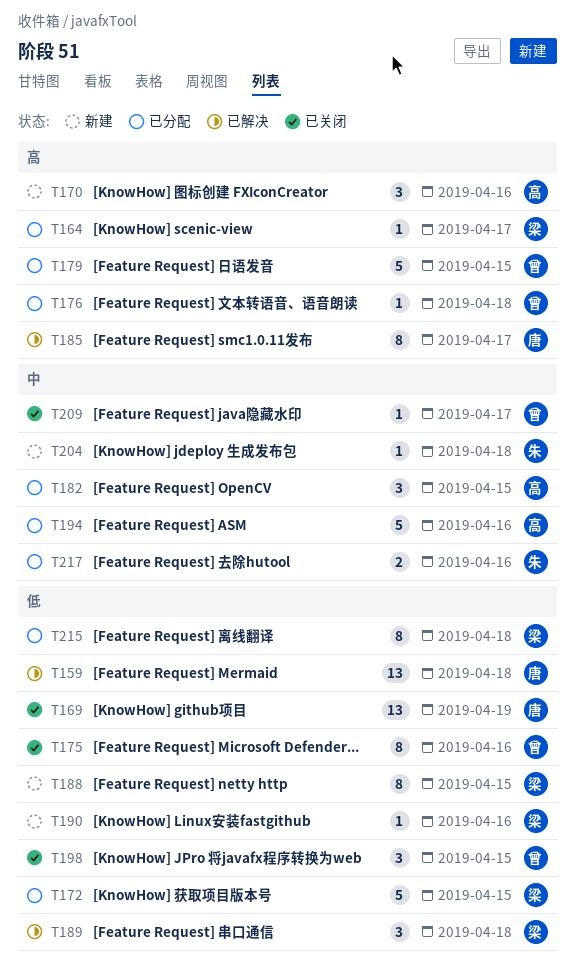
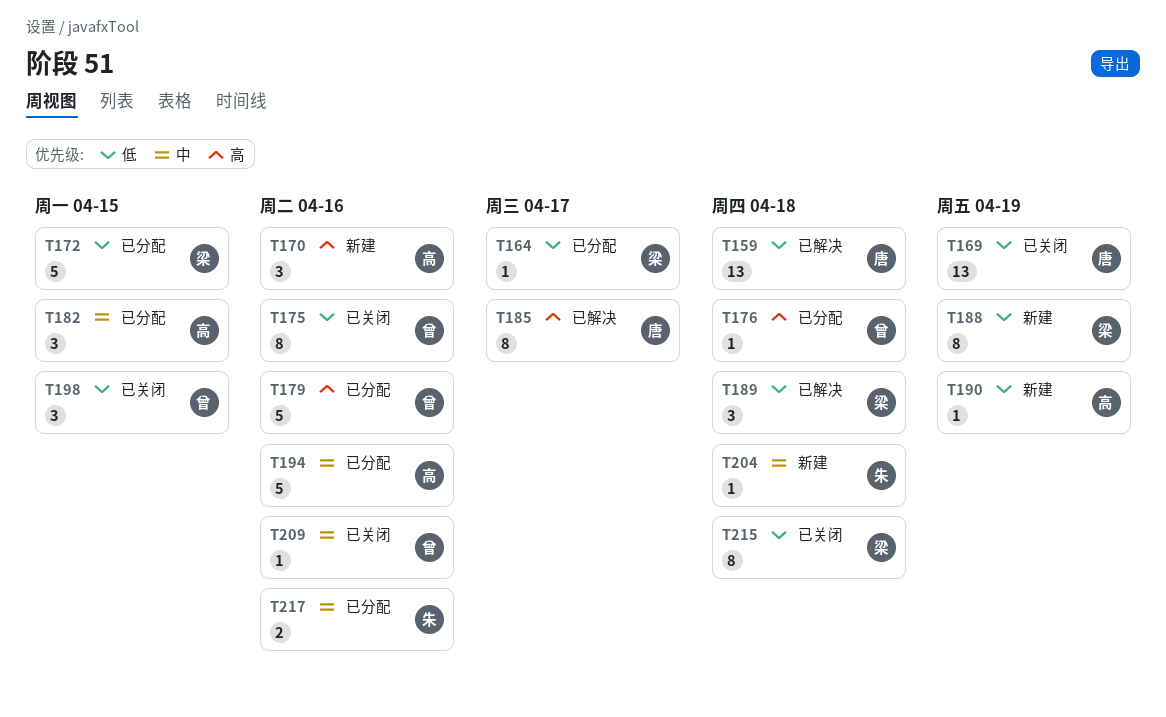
T164, priority: 高 -> 低
T179, due: Apr 15 -> Apr 16
T188, due: Apr 15 -> Apr 19
T190, owner: 梁 -> 高
T190, due: Apr 16 -> Apr 19
T209, due: Apr 17 -> Apr 16
T215, status: 已分配 -> 已关闭

